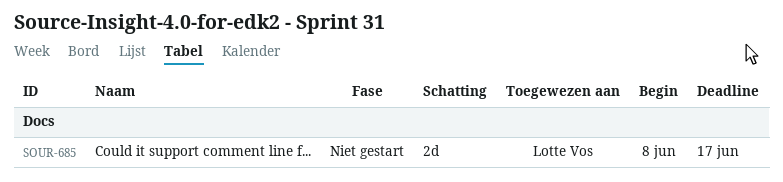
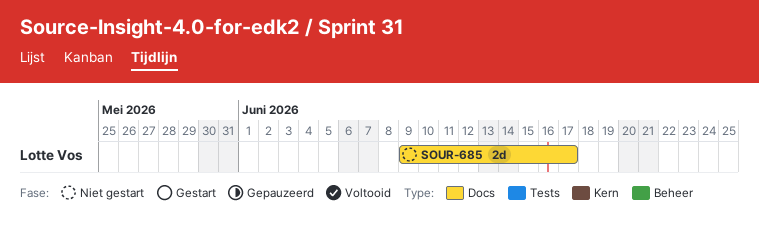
SOUR-685, start: Jun 8 -> Jun 9

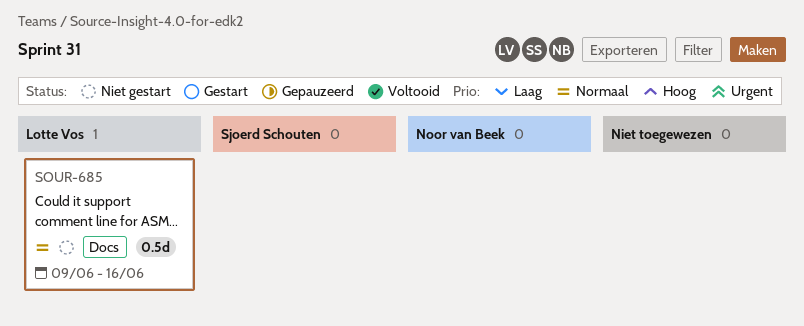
SOUR-685, estimate: 2d -> 0.5d
SOUR-685, due: Jun 17 -> Jun 16

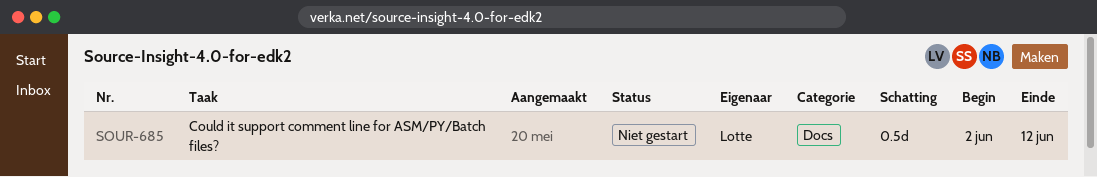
SOUR-685, start: Jun 9 -> Jun 2
SOUR-685, due: Jun 16 -> Jun 12

